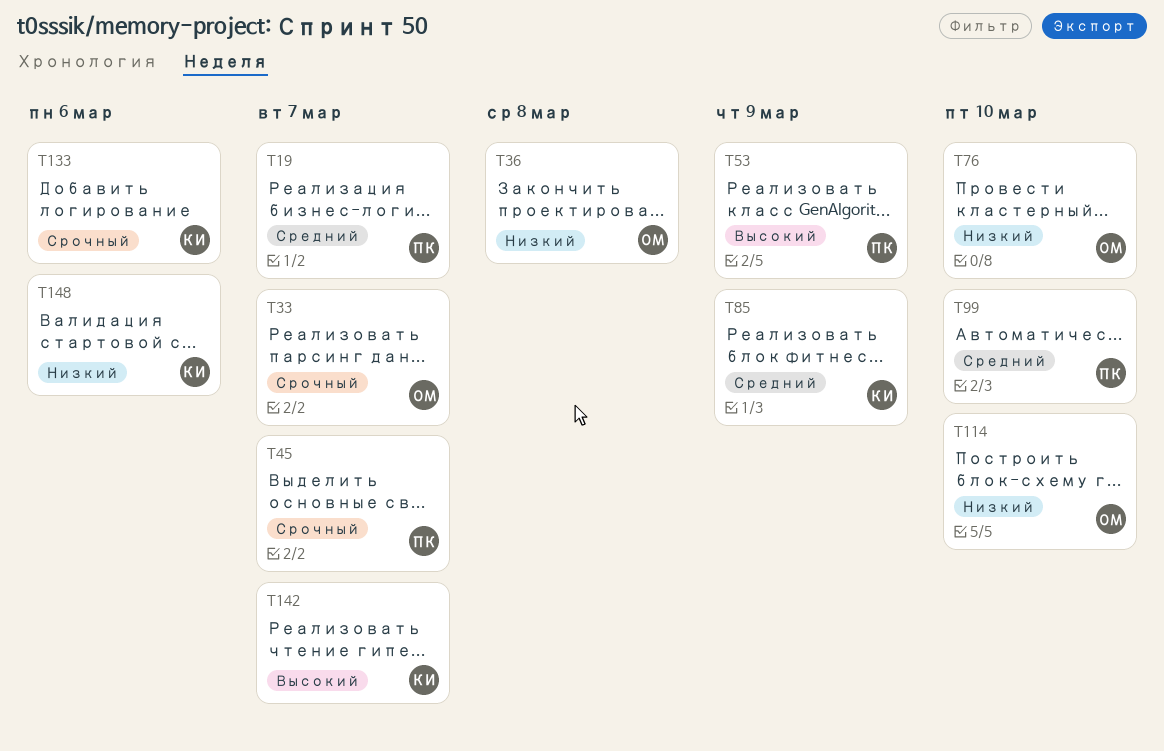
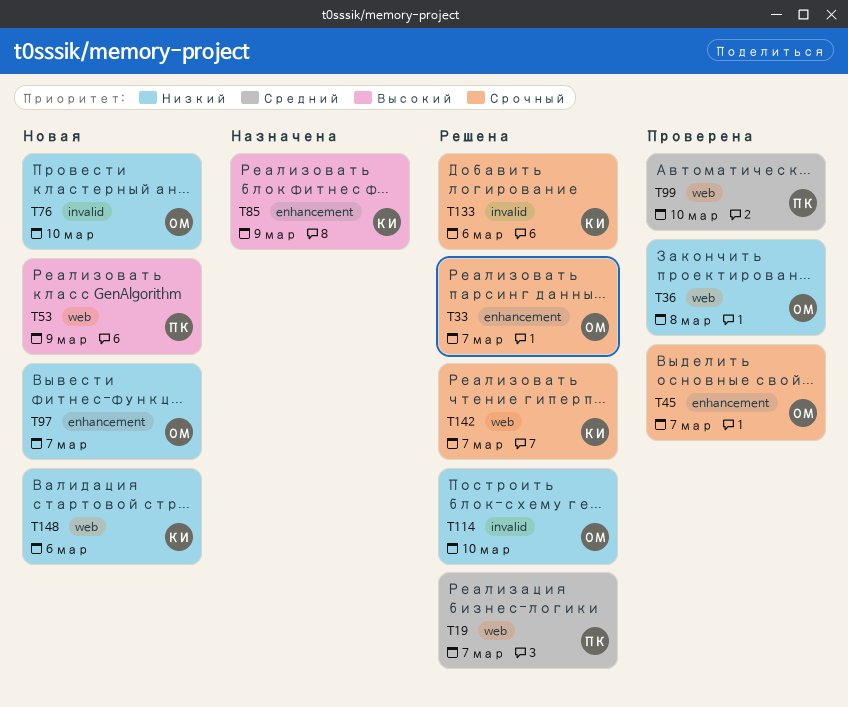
T45, owner: ПК -> ОМ
T85, priority: Средний -> Высокий
T97: none -> present
T142, priority: Высокий -> Срочный

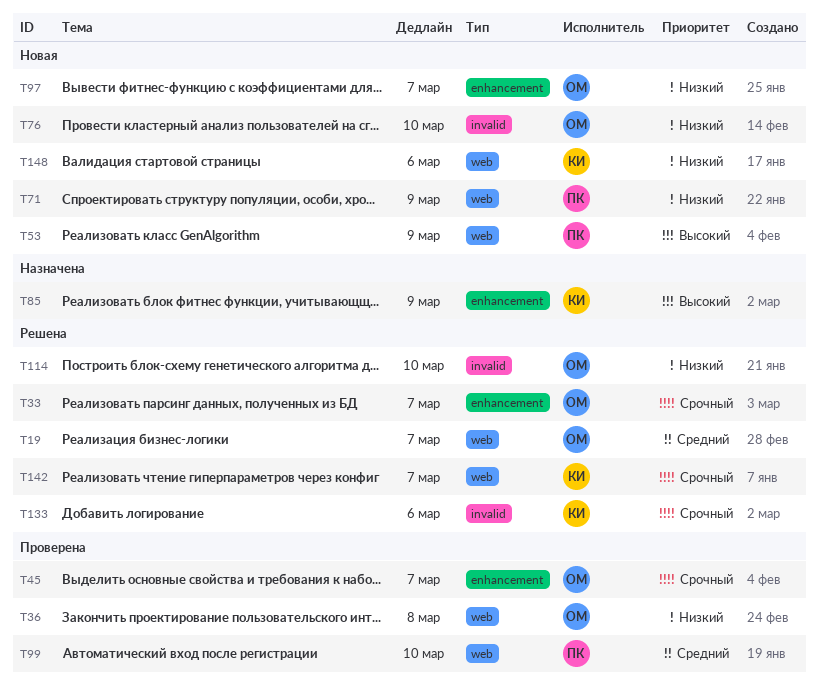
T19, owner: ПК -> ОМ
T71: none -> present

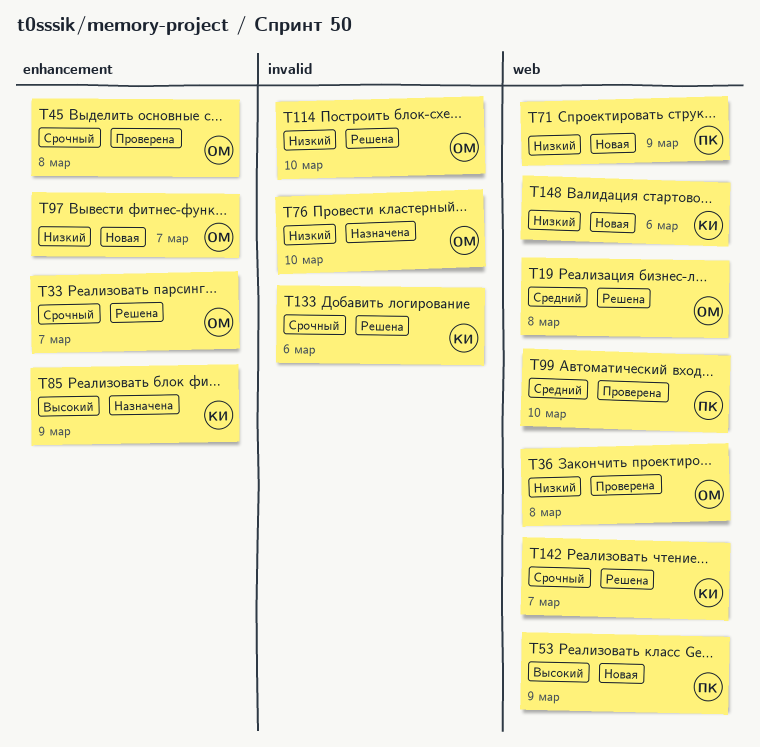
T19, due: Mar 7 -> Mar 8
T45, due: Mar 7 -> Mar 8
T76, status: Новая -> Назначена

